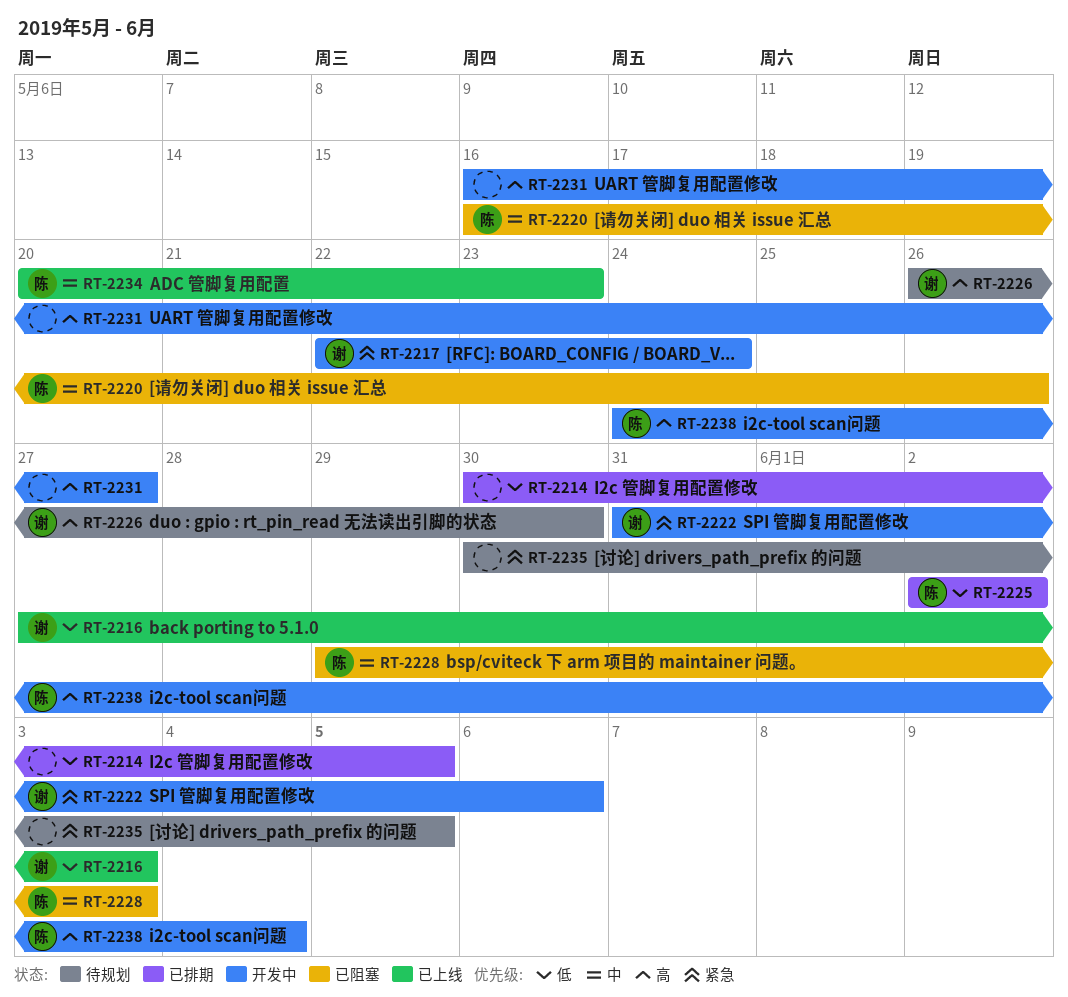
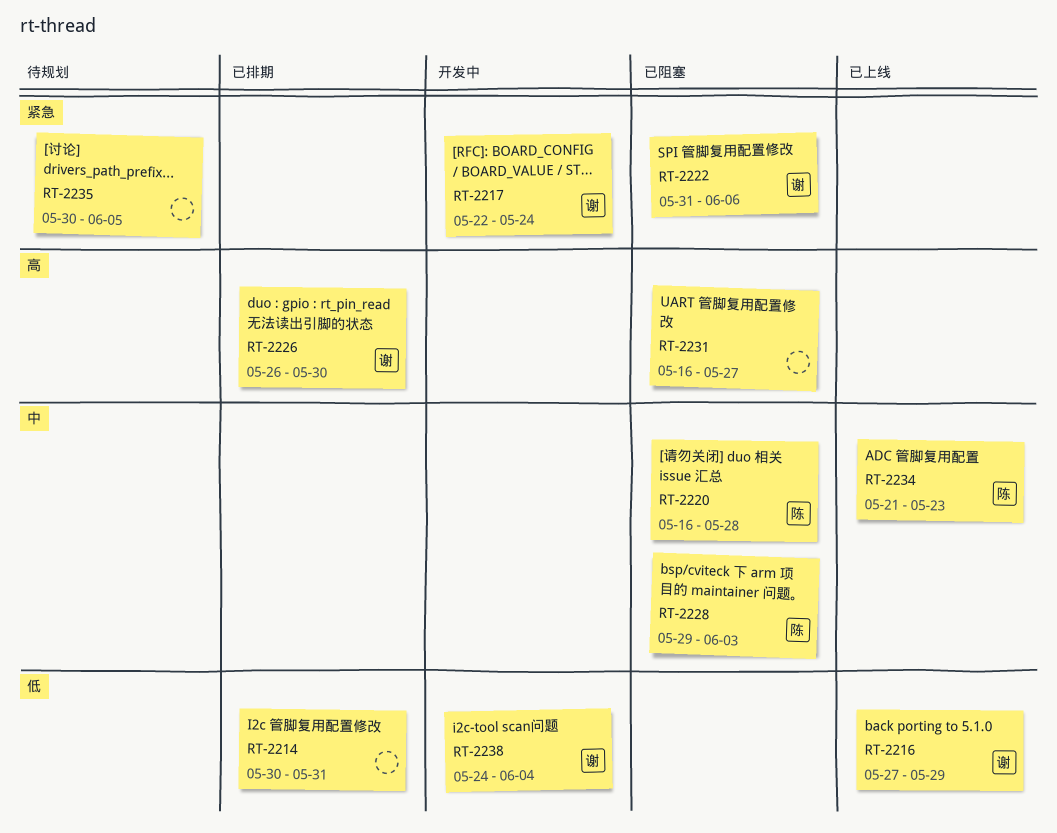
RT-2214, due: Jun 5 -> May 31
RT-2216, due: Jun 3 -> May 29
RT-2220, due: May 26 -> May 28
RT-2222, status: 开发中 -> 已阻塞
RT-2225: present -> none
RT-2226, status: 待规划 -> 已排期
RT-2231, status: 开发中 -> 已阻塞
RT-2234, start: May 20 -> May 21
RT-2238, owner: 陈 -> 谢
RT-2238, priority: 高 -> 低

